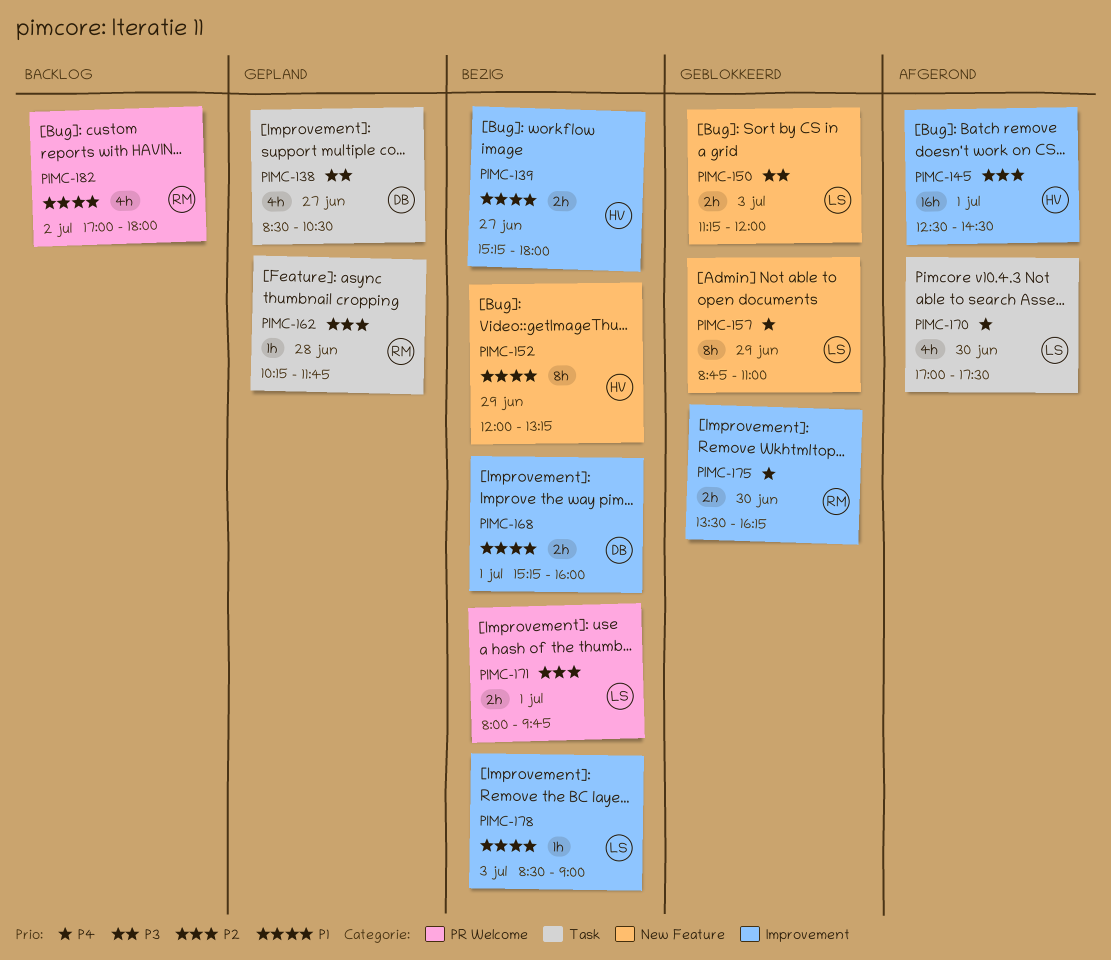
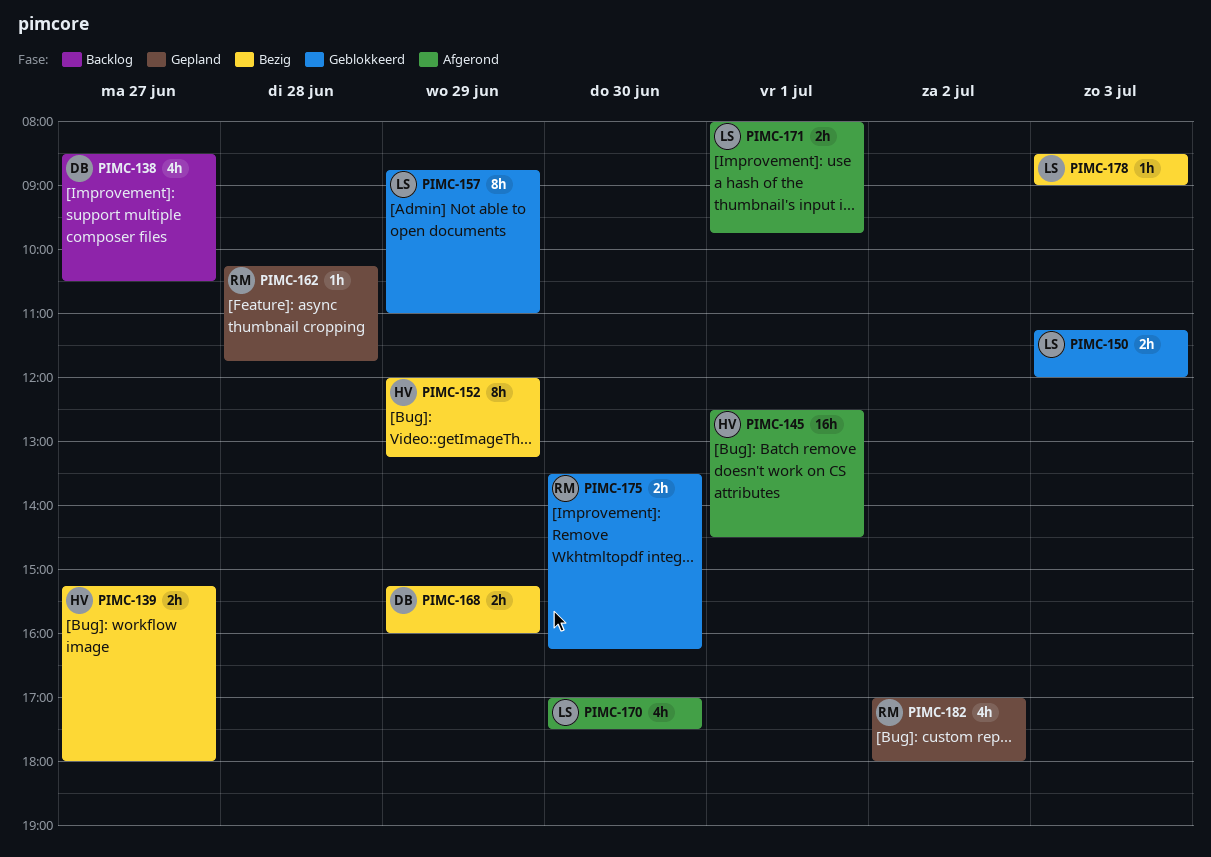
PIMC-138, status: Gepland -> Backlog
PIMC-168, day: Jul 1 -> Jun 29
PIMC-171, status: Bezig -> Afgerond
PIMC-182, status: Backlog -> Gepland

